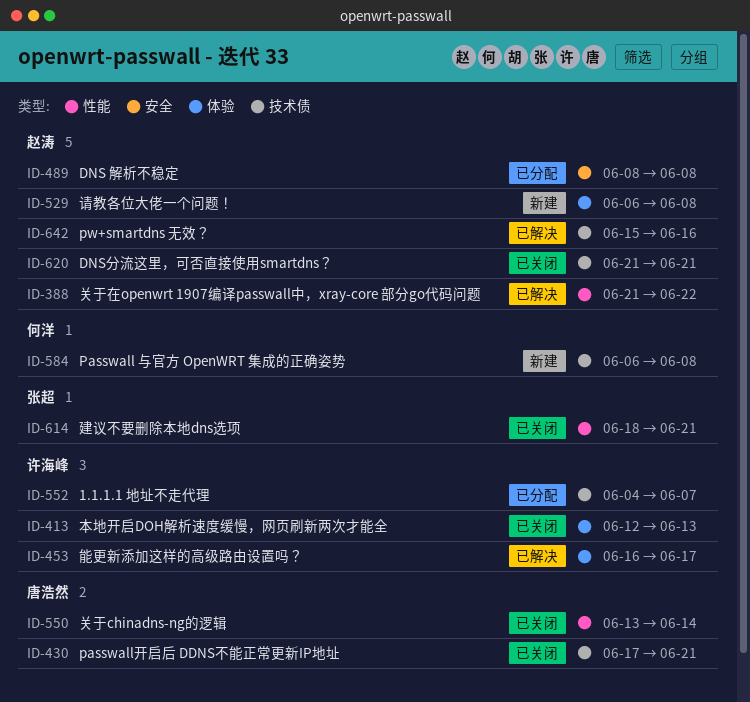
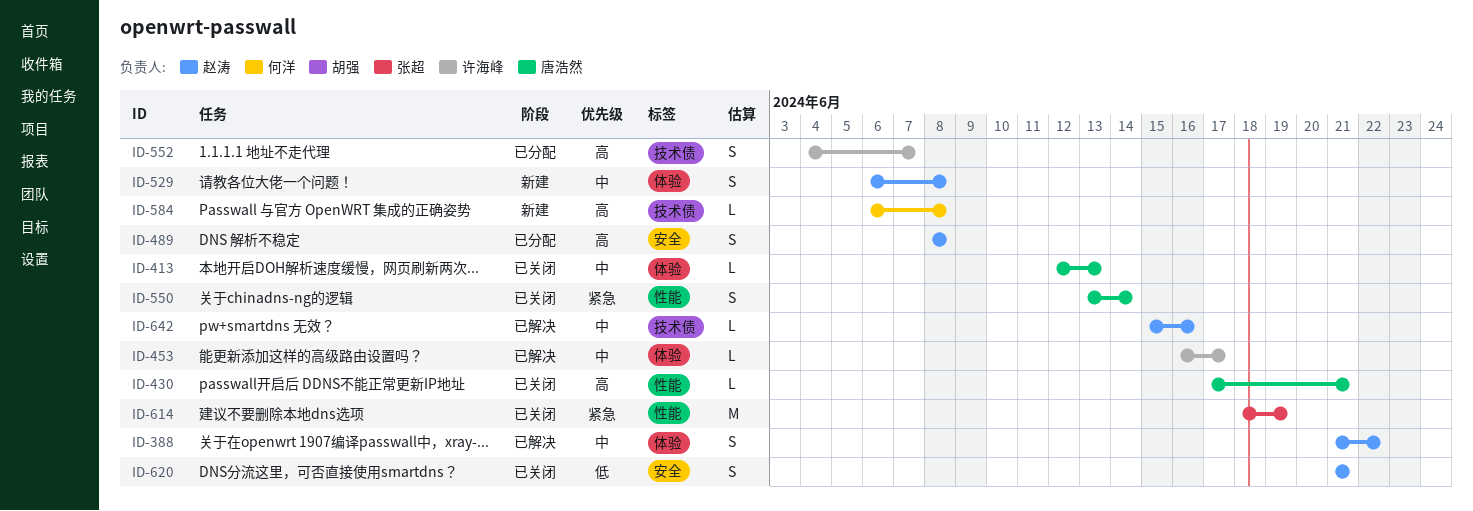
ID-388, label: 性能 -> 体验
ID-413, owner: 许海峰 -> 唐浩然
ID-430, label: 技术债 -> 性能
ID-614, due: Jun 21 -> Jun 19
ID-620, label: 技术债 -> 安全

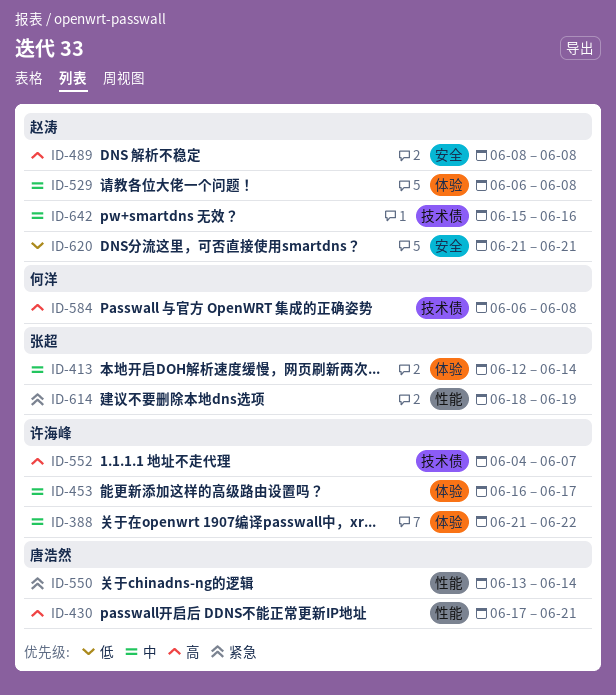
ID-388, owner: 赵涛 -> 许海峰
ID-413, owner: 唐浩然 -> 张超
ID-413, due: Jun 13 -> Jun 14

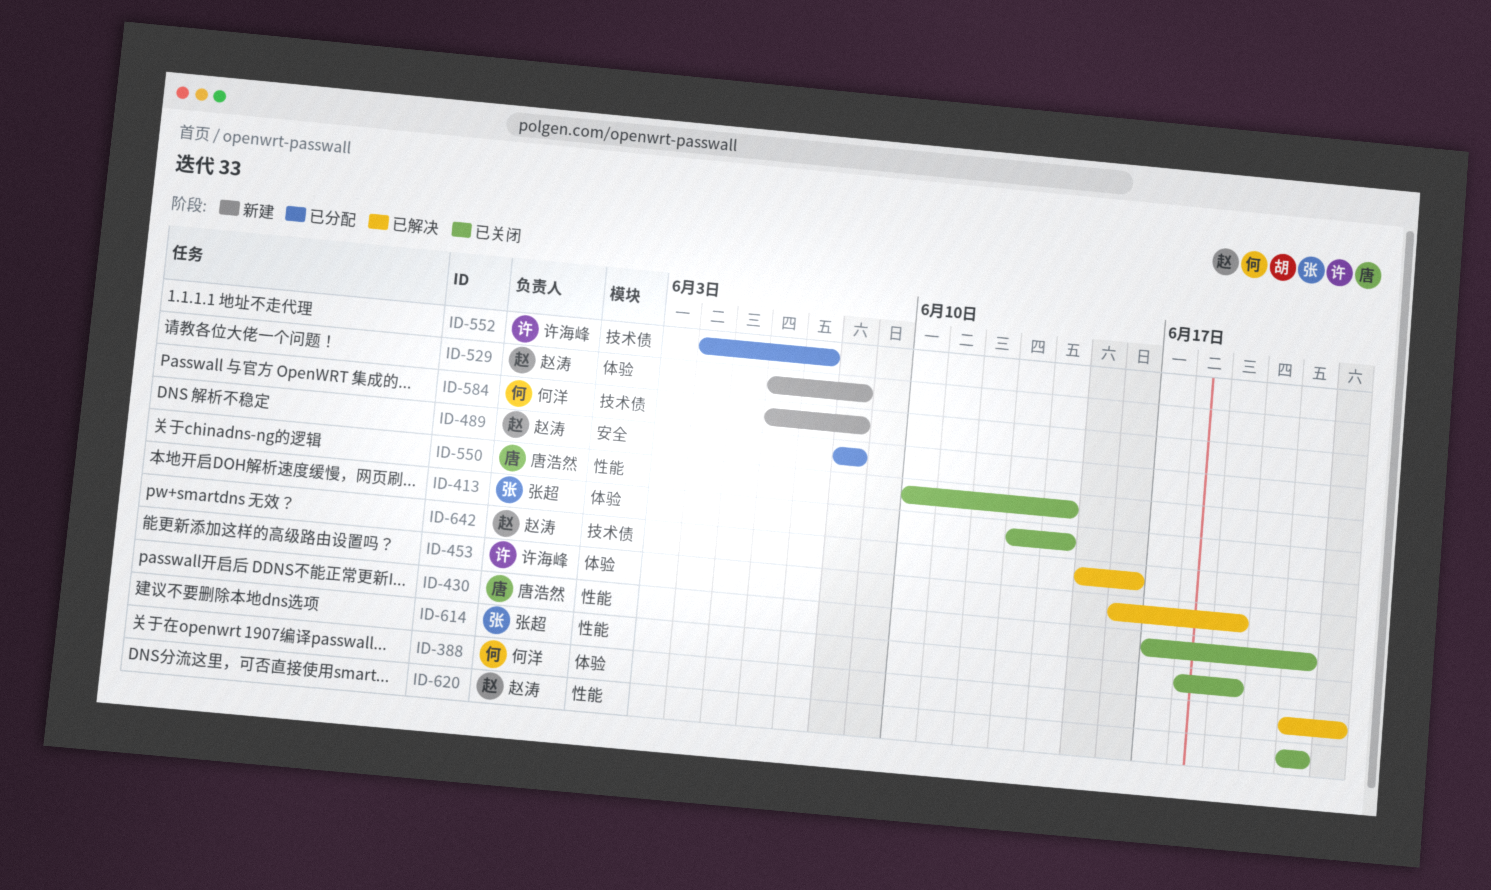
ID-388, owner: 许海峰 -> 何洋
ID-413, start: Jun 12 -> Jun 13
ID-453, due: Jun 17 -> Jun 19
ID-550, start: Jun 13 -> Jun 10
ID-620, label: 安全 -> 性能

